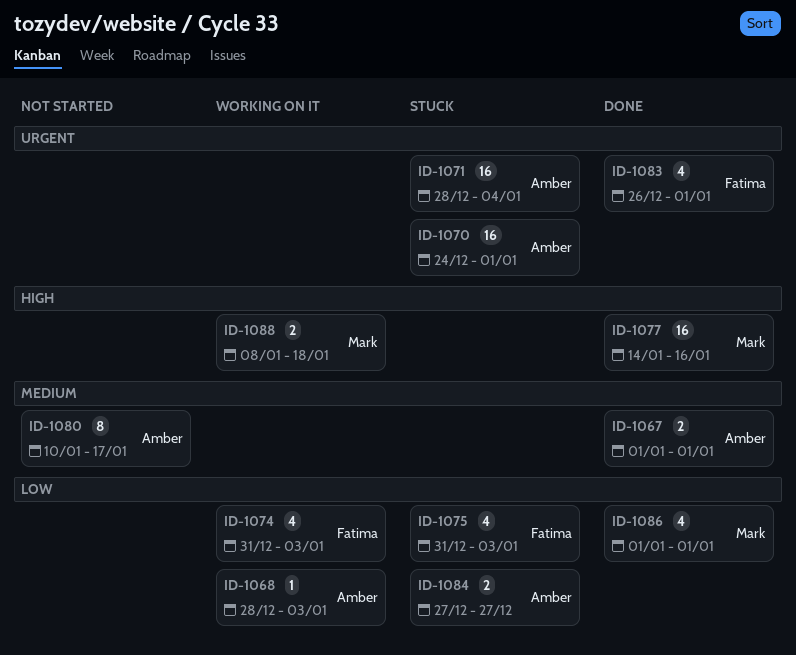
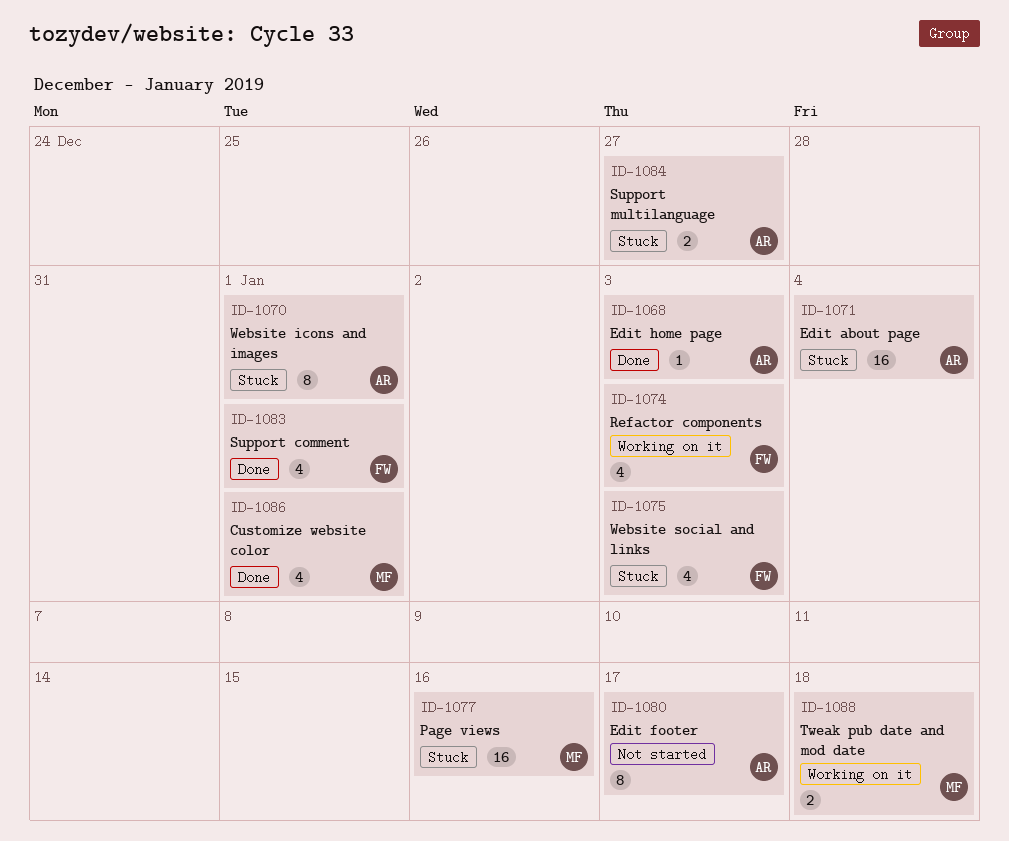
ID-1067: present -> none
ID-1068, status: Working on it -> Done
ID-1070, estimate: 16 -> 8
ID-1077, status: Done -> Stuck

